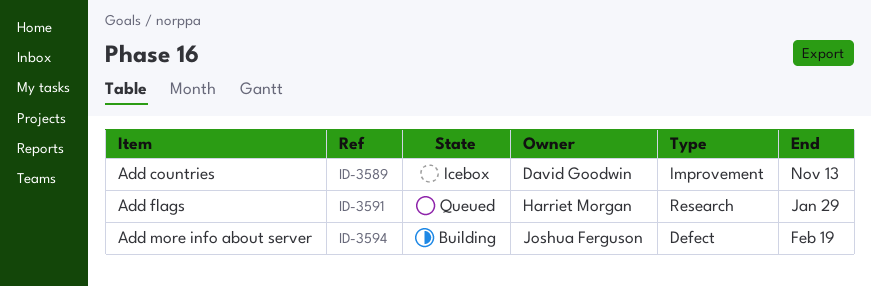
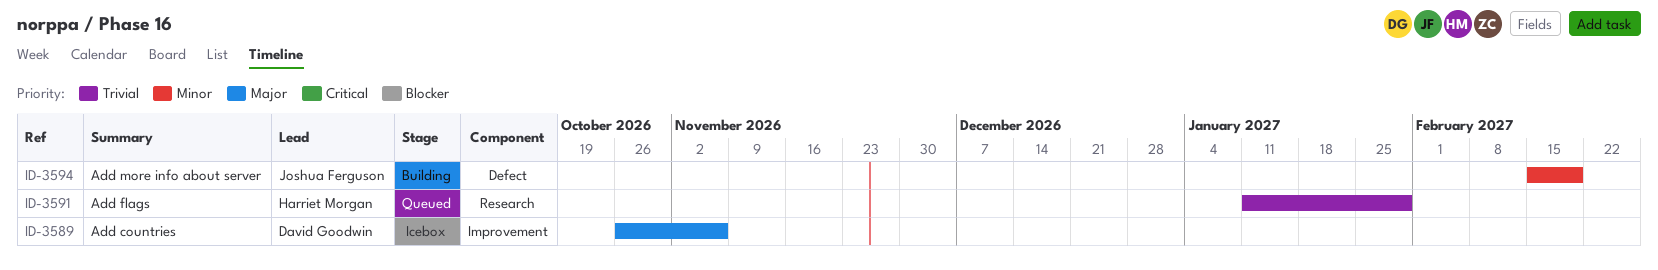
ID-3589, due: Nov 13 -> Nov 6

